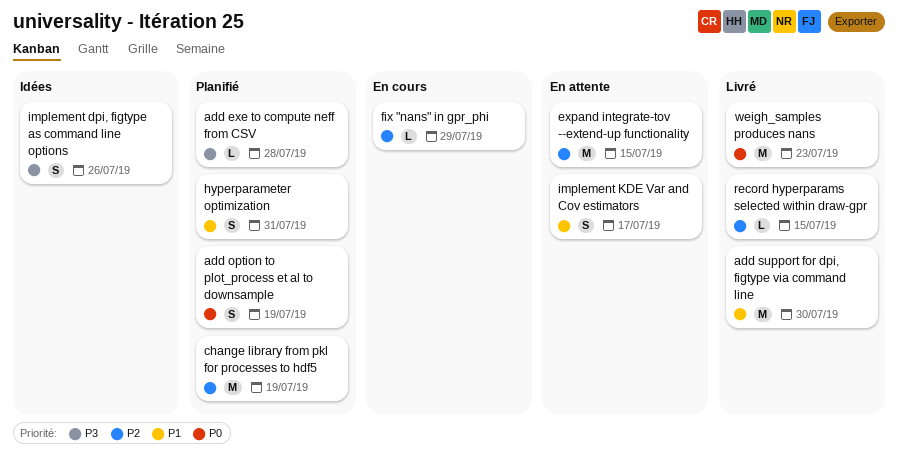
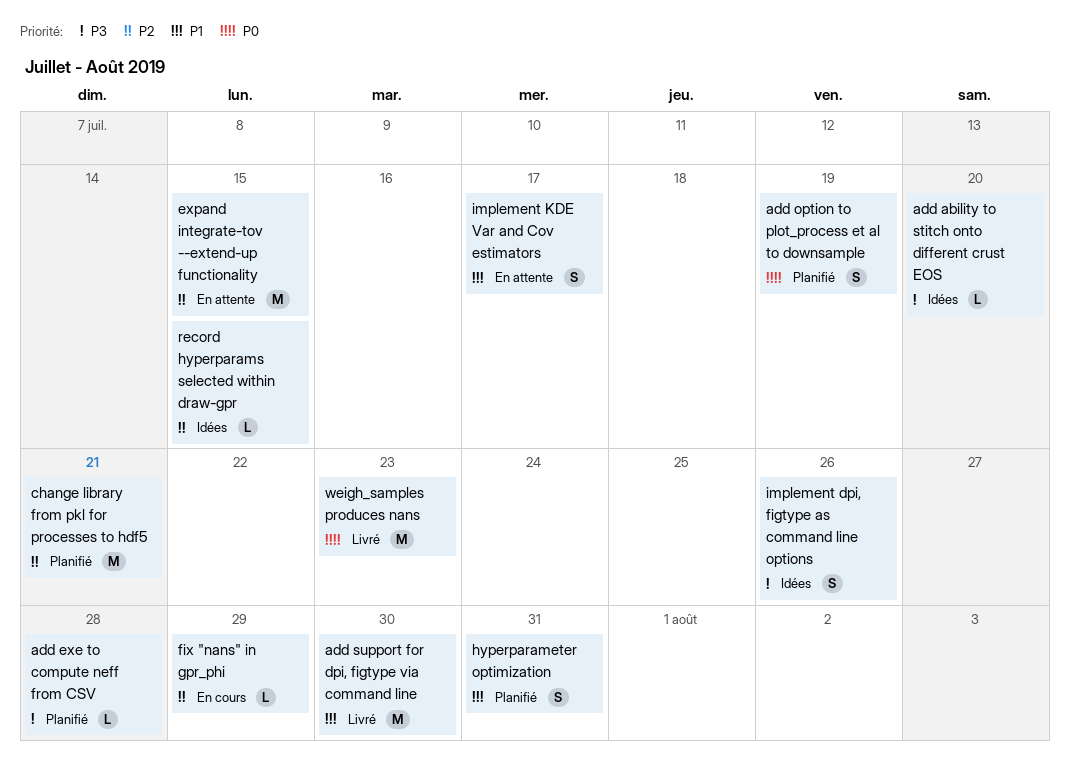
add ability to stitch onto different crust EOS: none -> present
change library from pkl for processes to hdf5, due: Jul 19 -> Jul 21
record hyperparams selected within draw-gpr, status: Livré -> Idées

